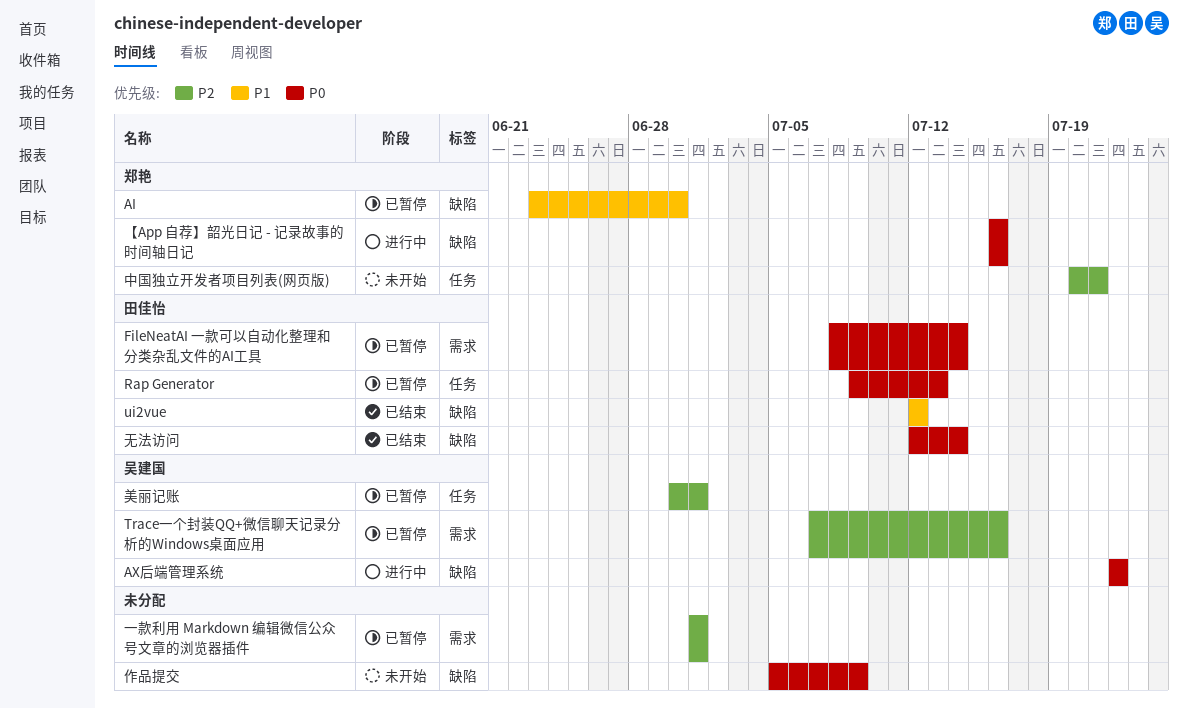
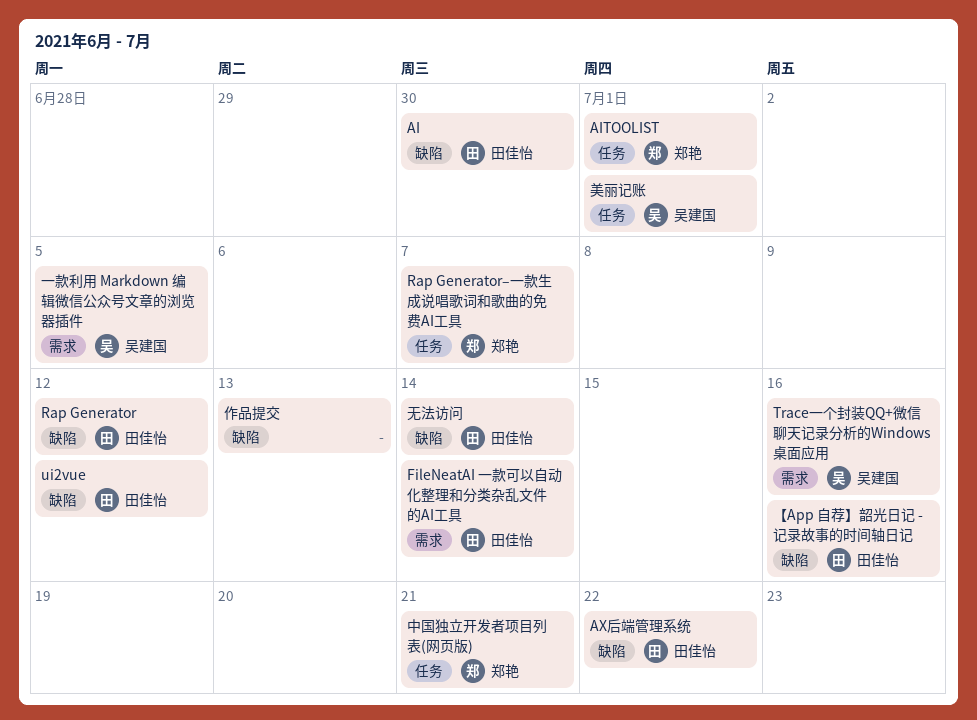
AI, owner: 郑艳 -> 田佳怡
AITOOLIST: none -> present
AX后端管理系统, owner: 吴建国 -> 田佳怡
Rap Generator, label: 任务 -> 缺陷
Rap Generator, due: Jul 13 -> Jul 12
Rap Generator–一款生成说唱歌词和歌曲的免费AI工具: none -> present
【App 自荐】韶光日记 - 记录故事的时间轴日记, owner: 郑艳 -> 田佳怡
一款利用 Markdown 编辑微信公众号文章的浏览器插件, owner: none -> 吴建国
一款利用 Markdown 编辑微信公众号文章的浏览器插件, due: Jul 1 -> Jul 5
作品提交, due: Jul 9 -> Jul 13

